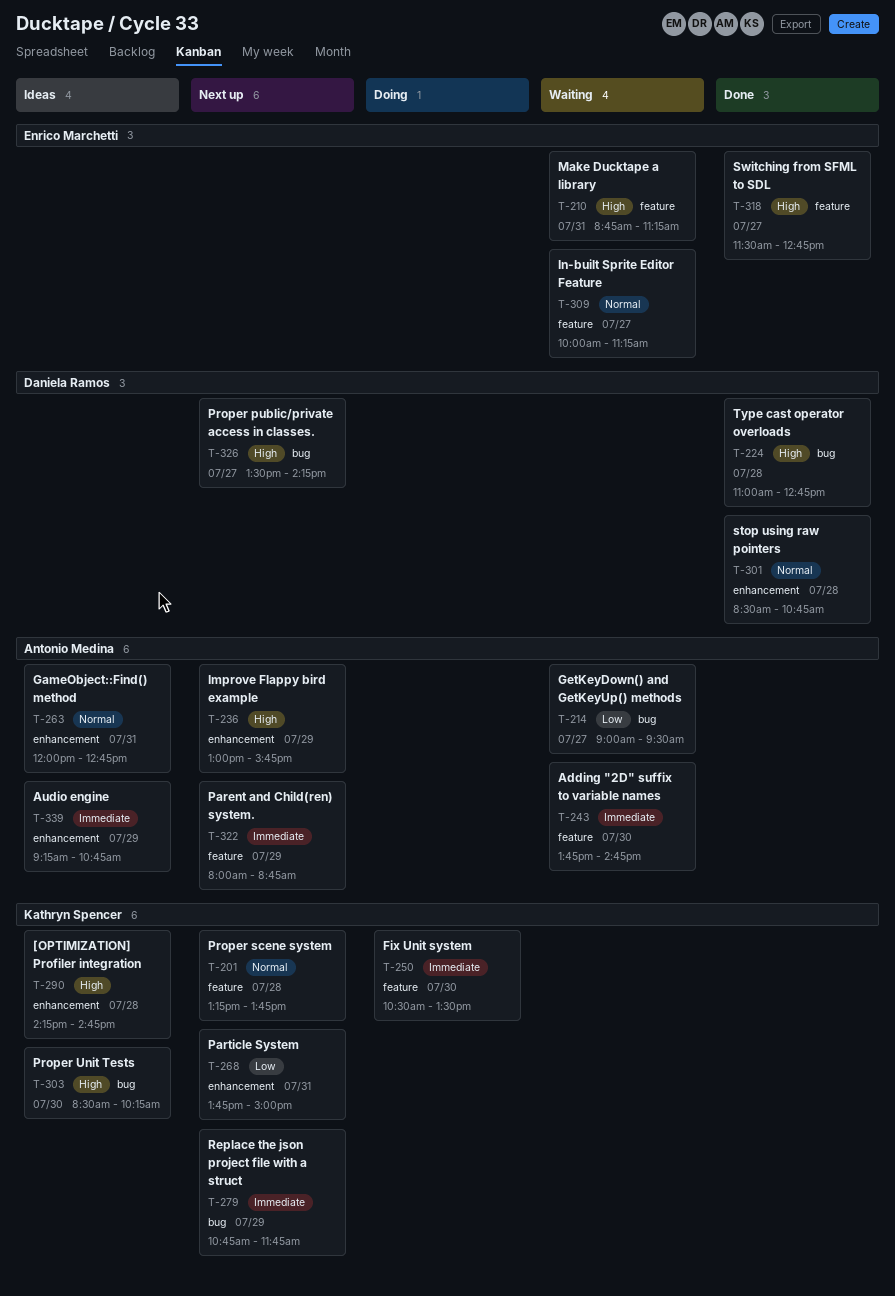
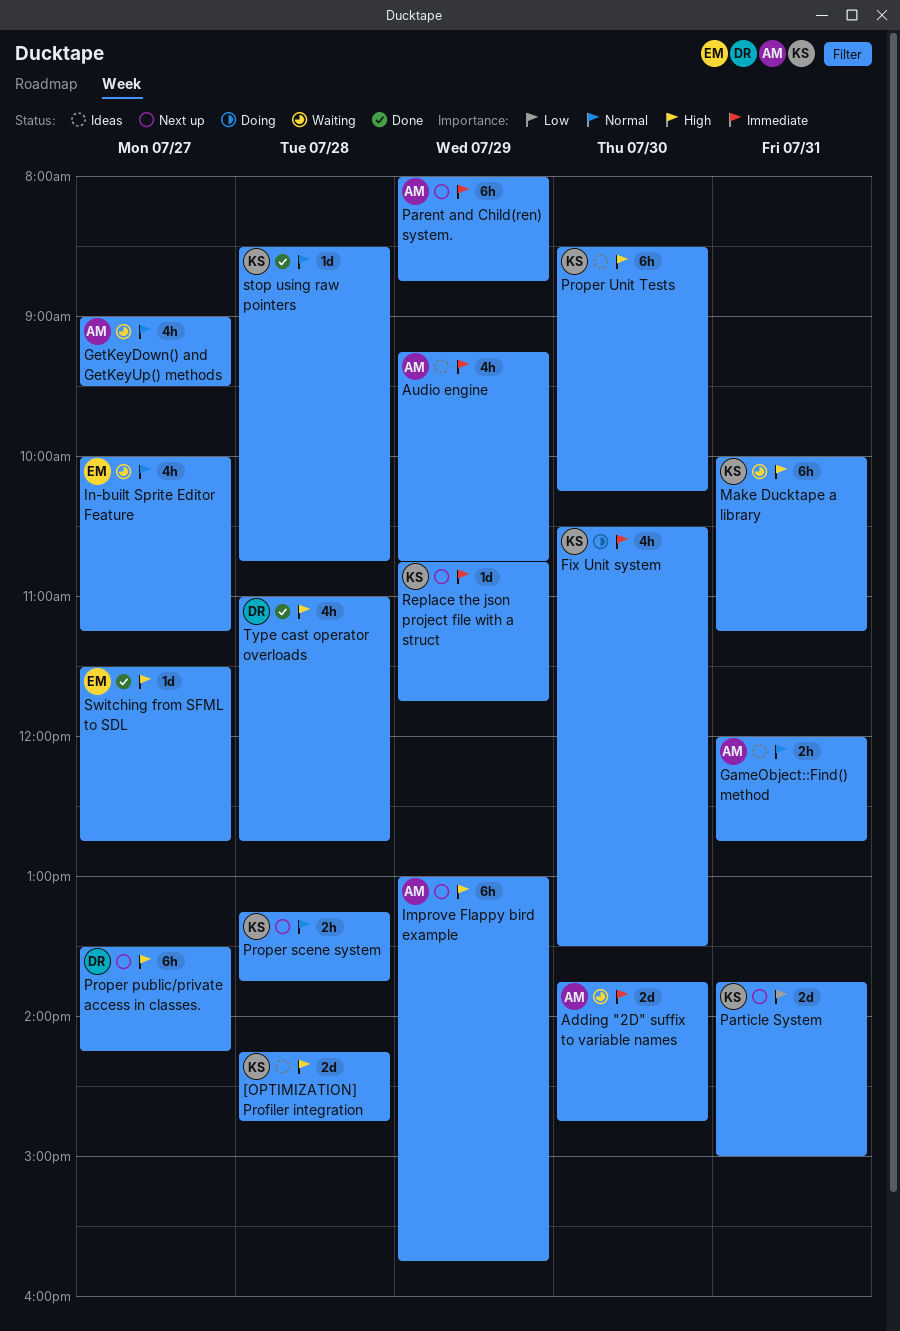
GetKeyDown() and GetKeyUp() methods, priority: Low -> Normal
Make Ducktape a library, owner: Enrico Marchetti -> Kathryn Spencer
Make Ducktape a library, begins: 08:45 -> 10:00
stop using raw pointers, owner: Daniela Ramos -> Kathryn Spencer

